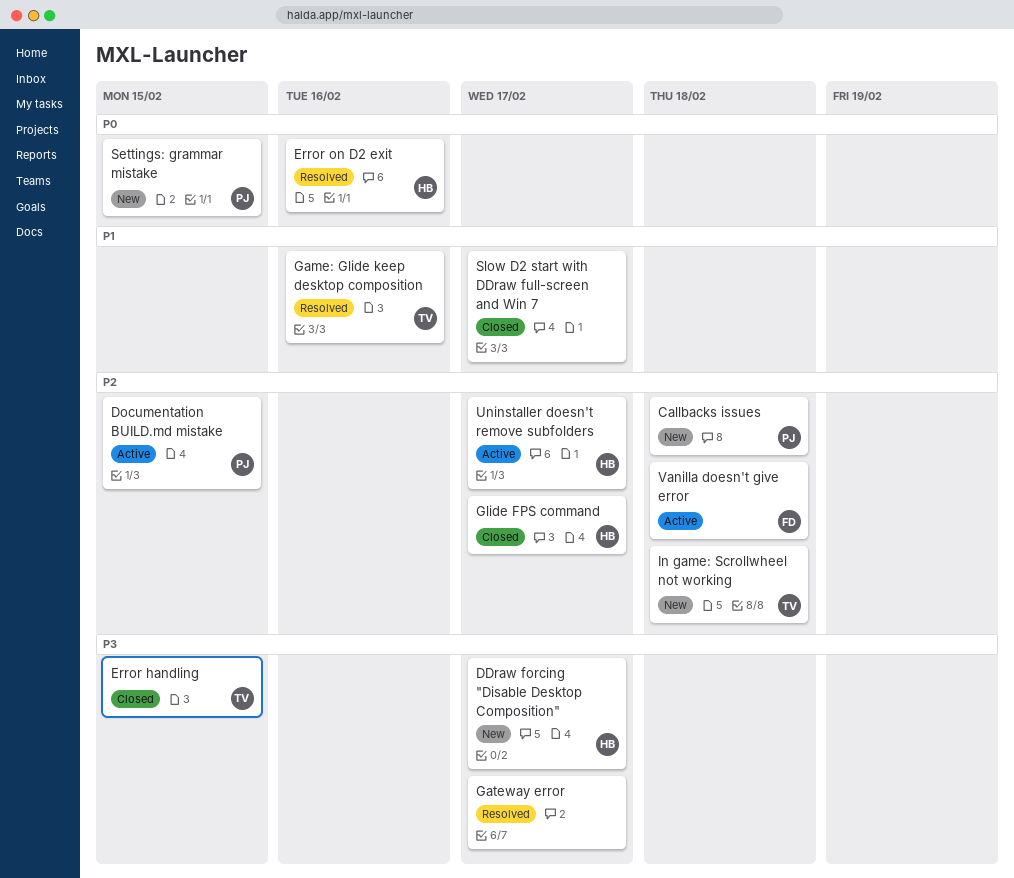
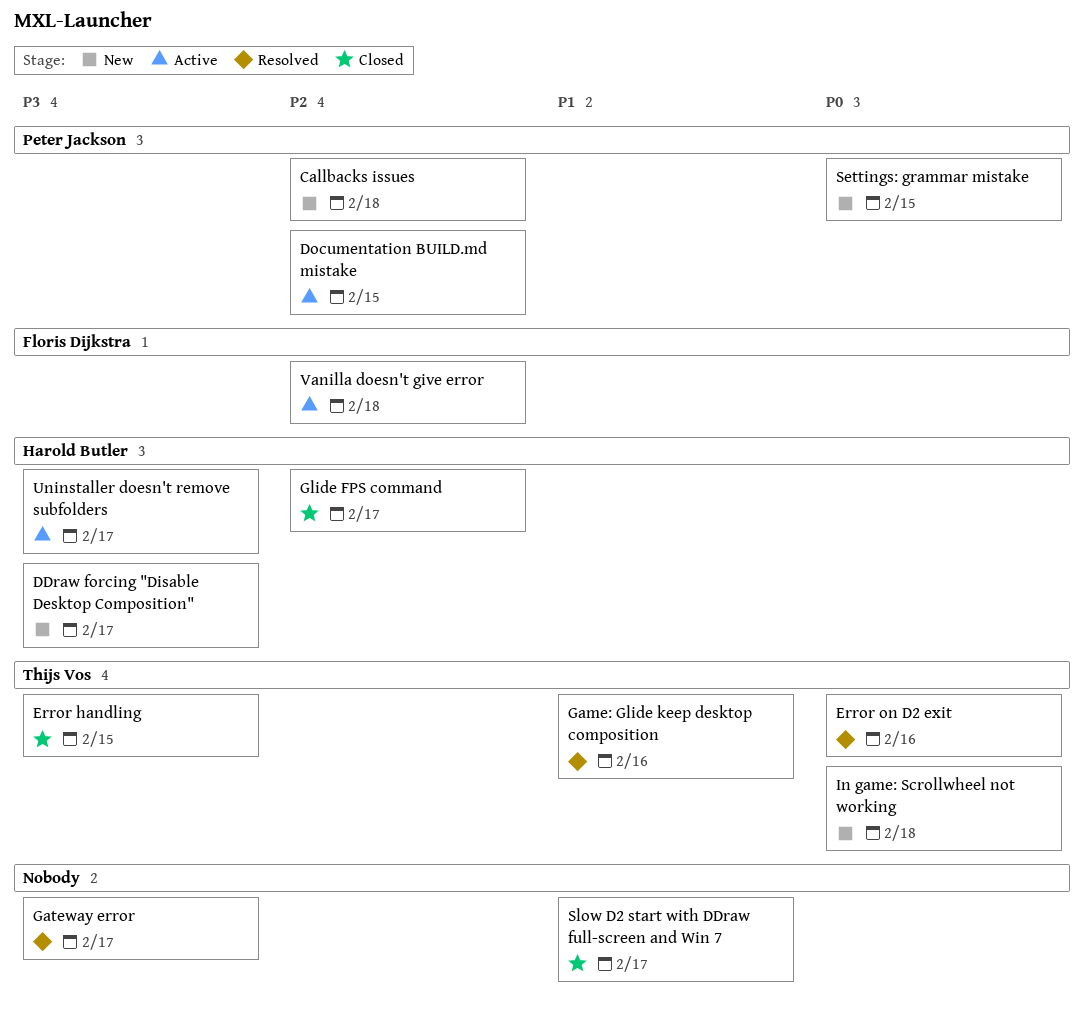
Error on D2 exit, owner: Harold Butler -> Thijs Vos
In game: Scrollwheel not working, priority: P2 -> P0
Uninstaller doesn't remove subfolders, priority: P2 -> P3

